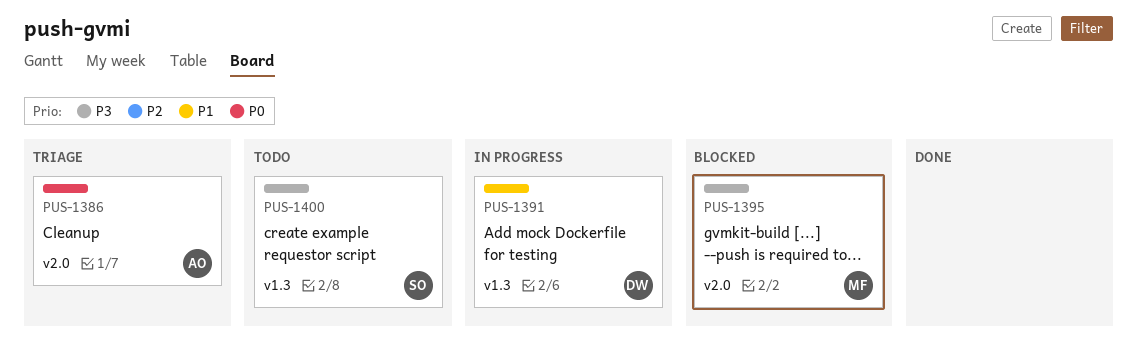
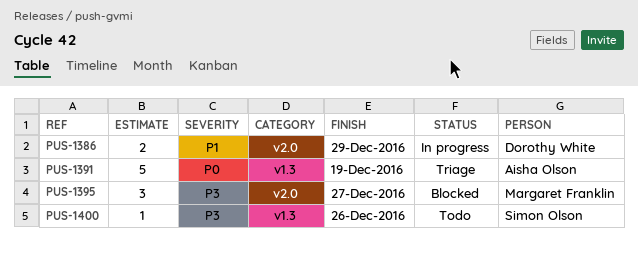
PUS-1386, status: Triage -> In progress
PUS-1386, owner: Aisha Olson -> Dorothy White
PUS-1386, priority: P0 -> P1
PUS-1391, status: In progress -> Triage
PUS-1391, owner: Dorothy White -> Aisha Olson
PUS-1391, priority: P1 -> P0

